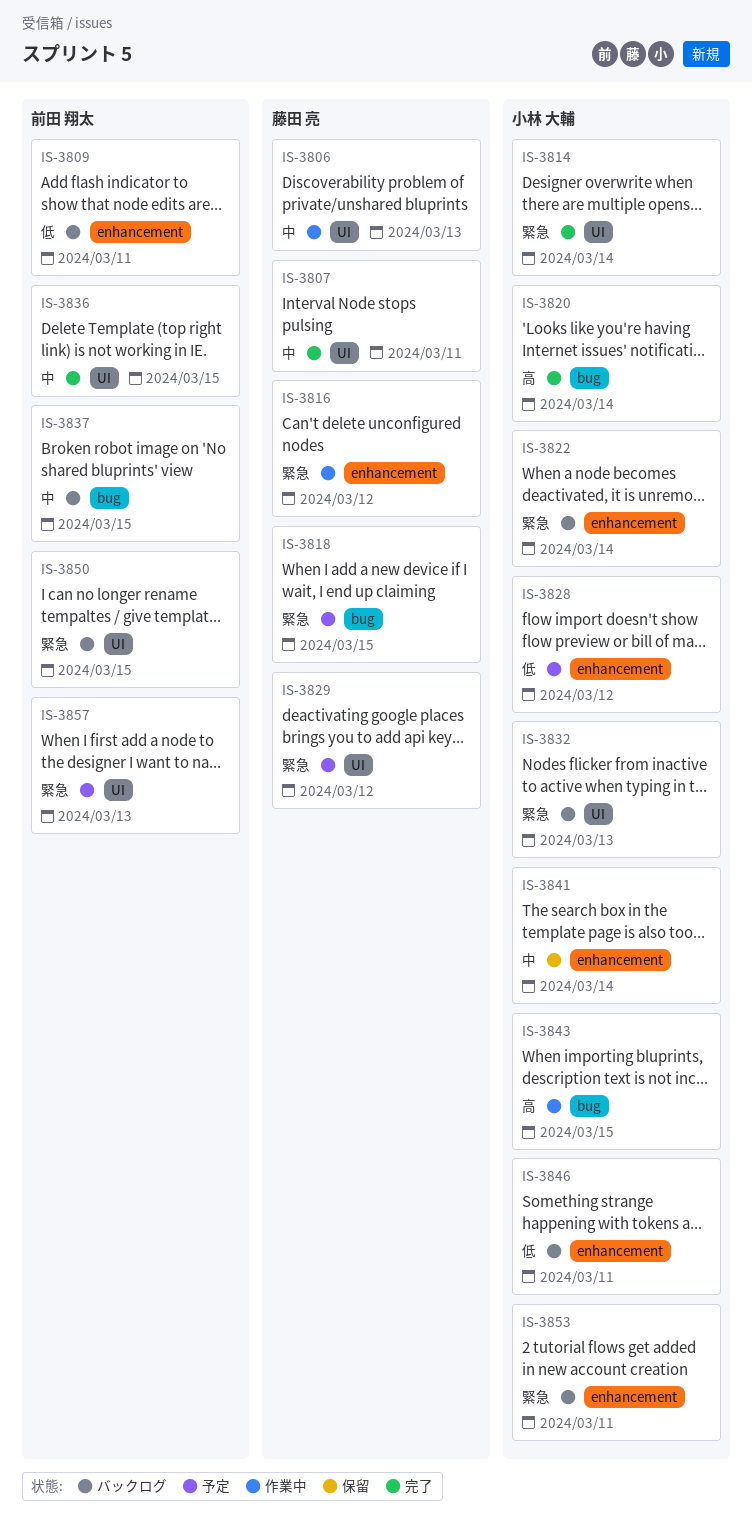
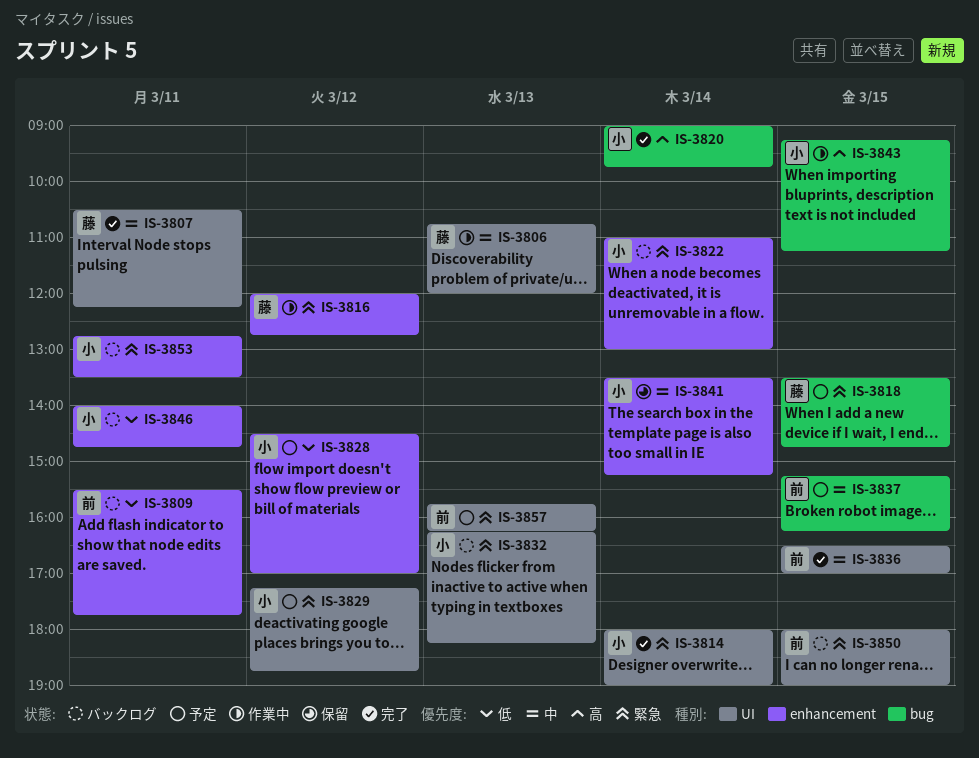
IS-3829, owner: 藤田 亮 -> 小林 大輔
IS-3837, status: バックログ -> 予定

